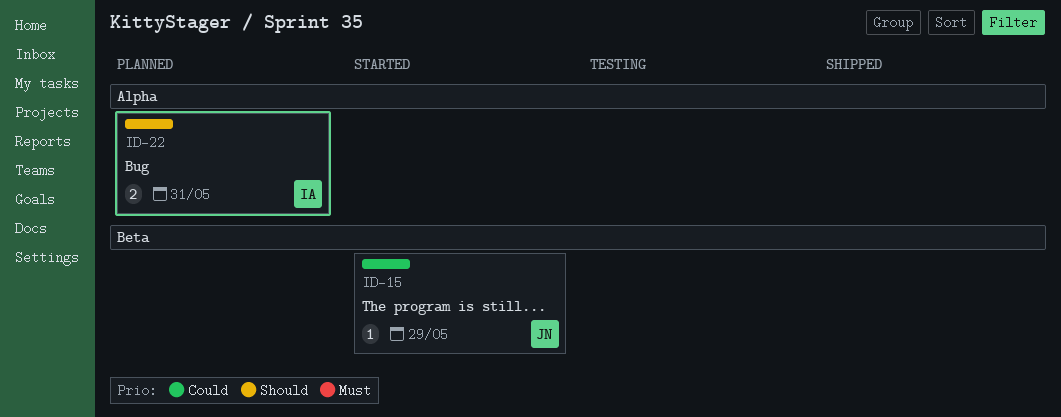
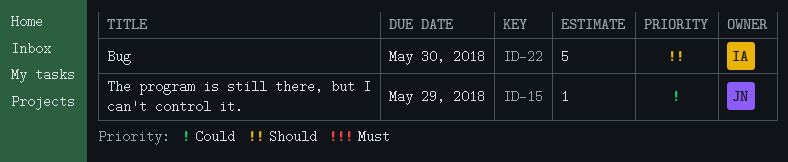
ID-22, estimate: 2 -> 5
ID-22, due: May 31 -> May 30

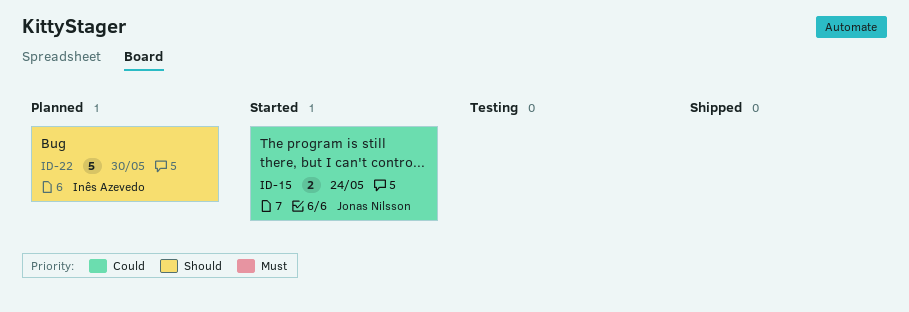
ID-15, estimate: 1 -> 2
ID-15, due: May 29 -> May 24

